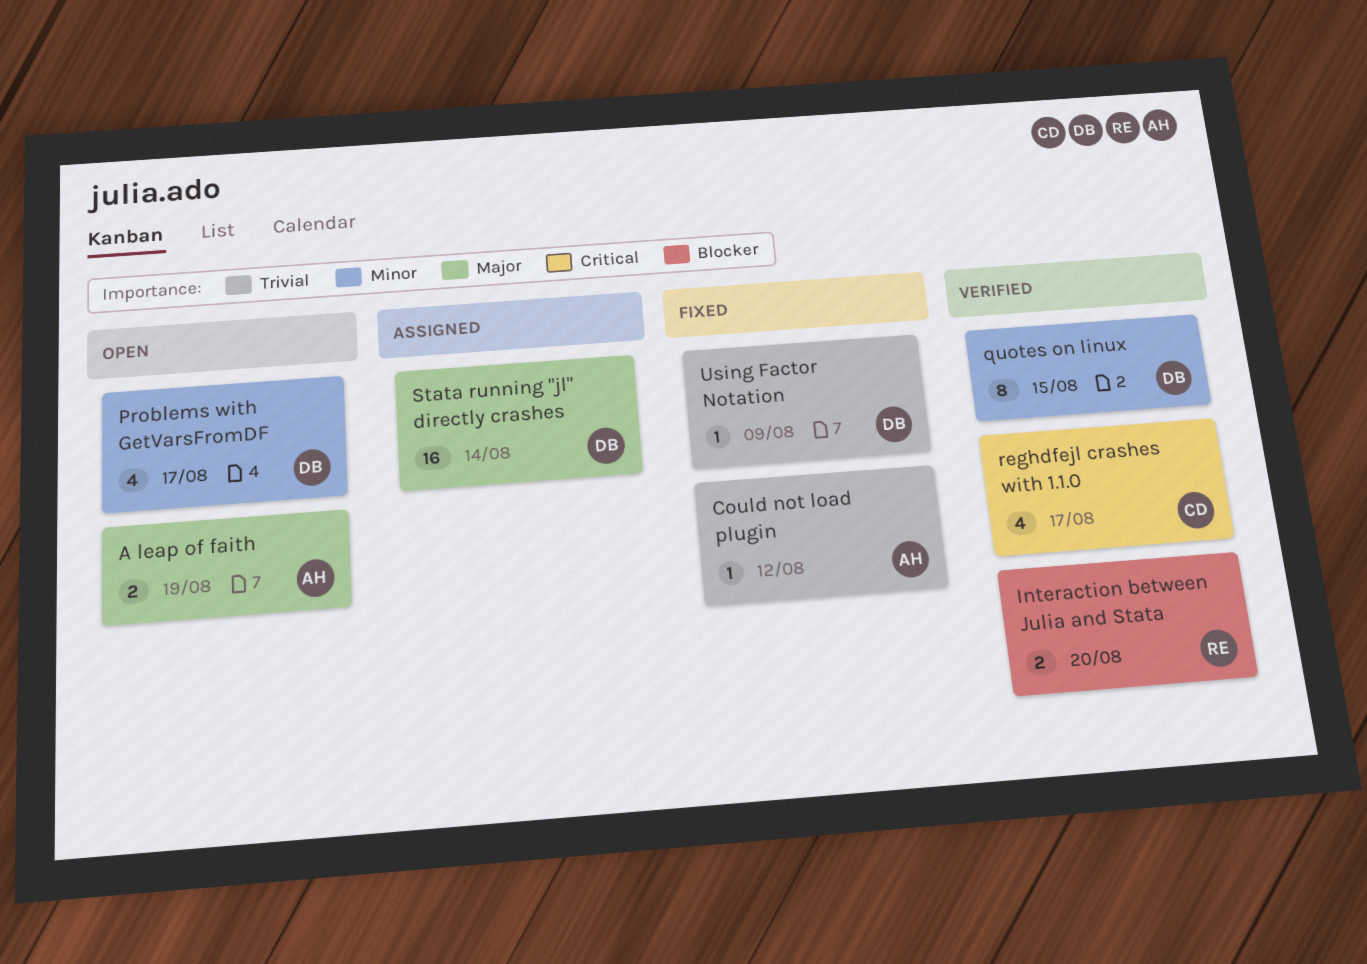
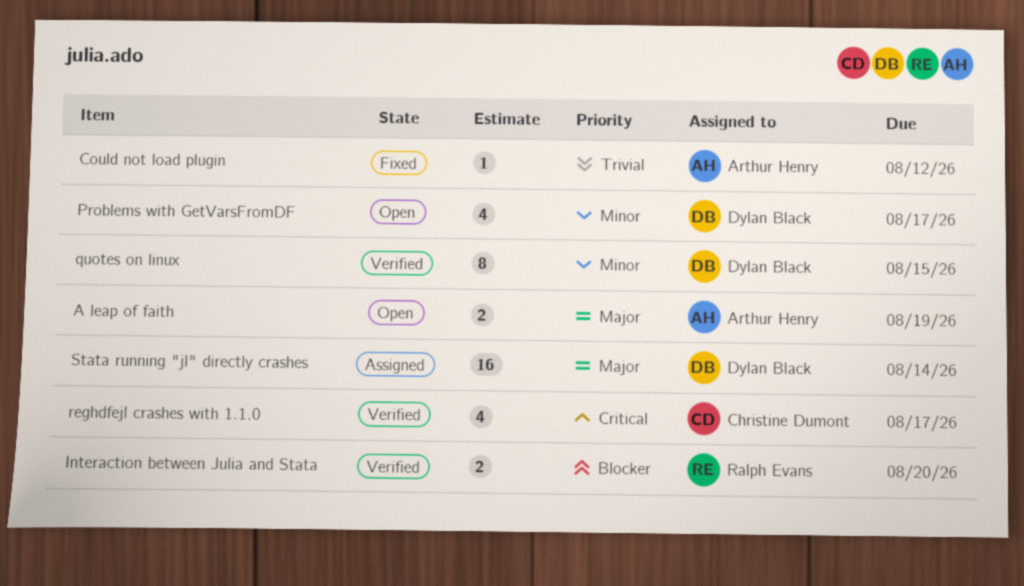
Using Factor Notation: present -> none

